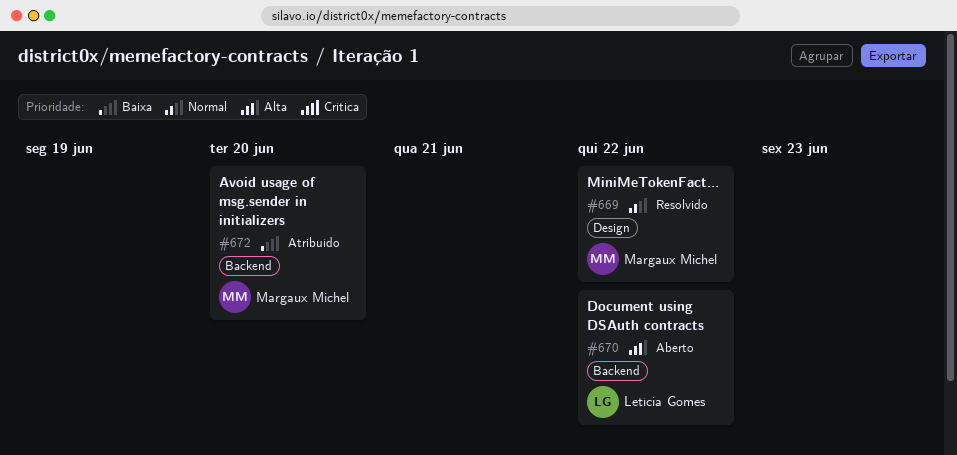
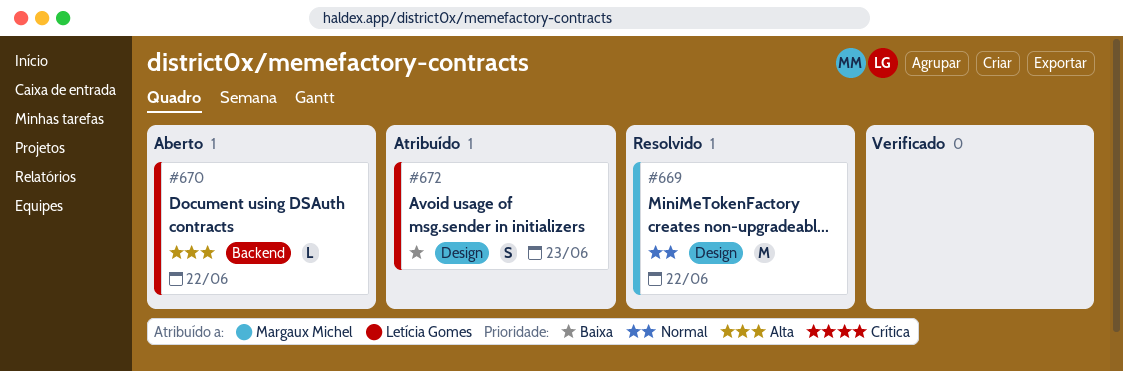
#672, owner: Margaux Michel -> Letícia Gomes
#672, label: Backend -> Design
#672, due: Jun 20 -> Jun 23

